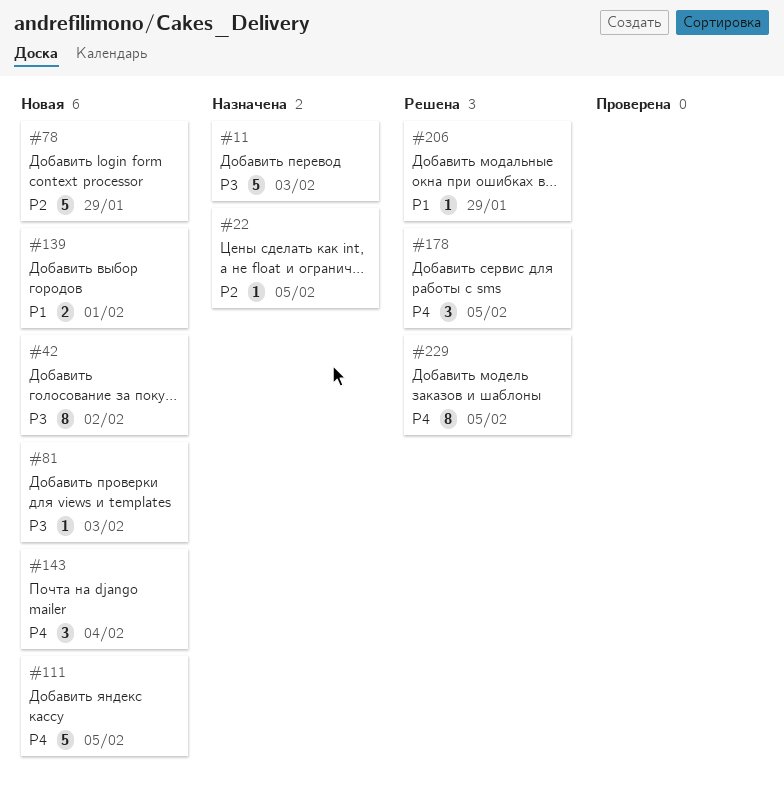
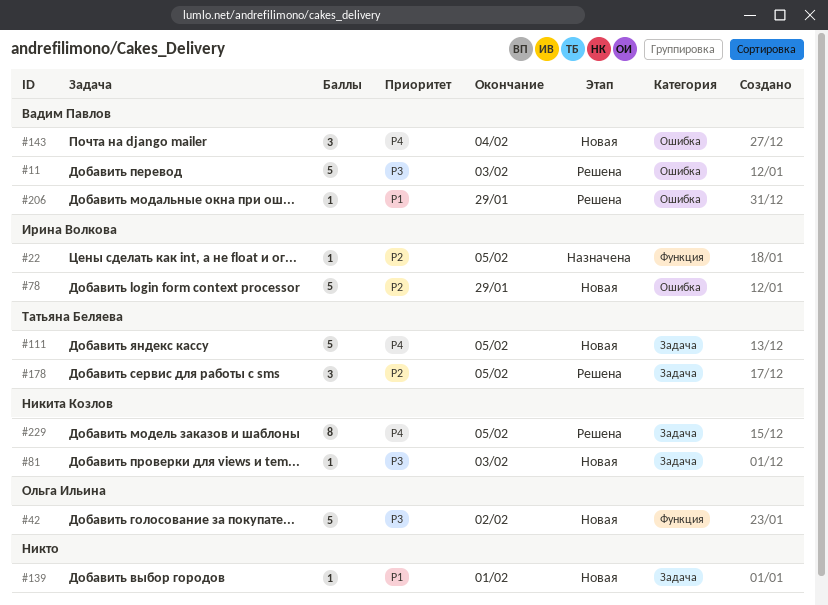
#11, status: Назначена -> Решена
#42, estimate: 8 -> 5
#139, estimate: 2 -> 1
#178, priority: P4 -> P2

